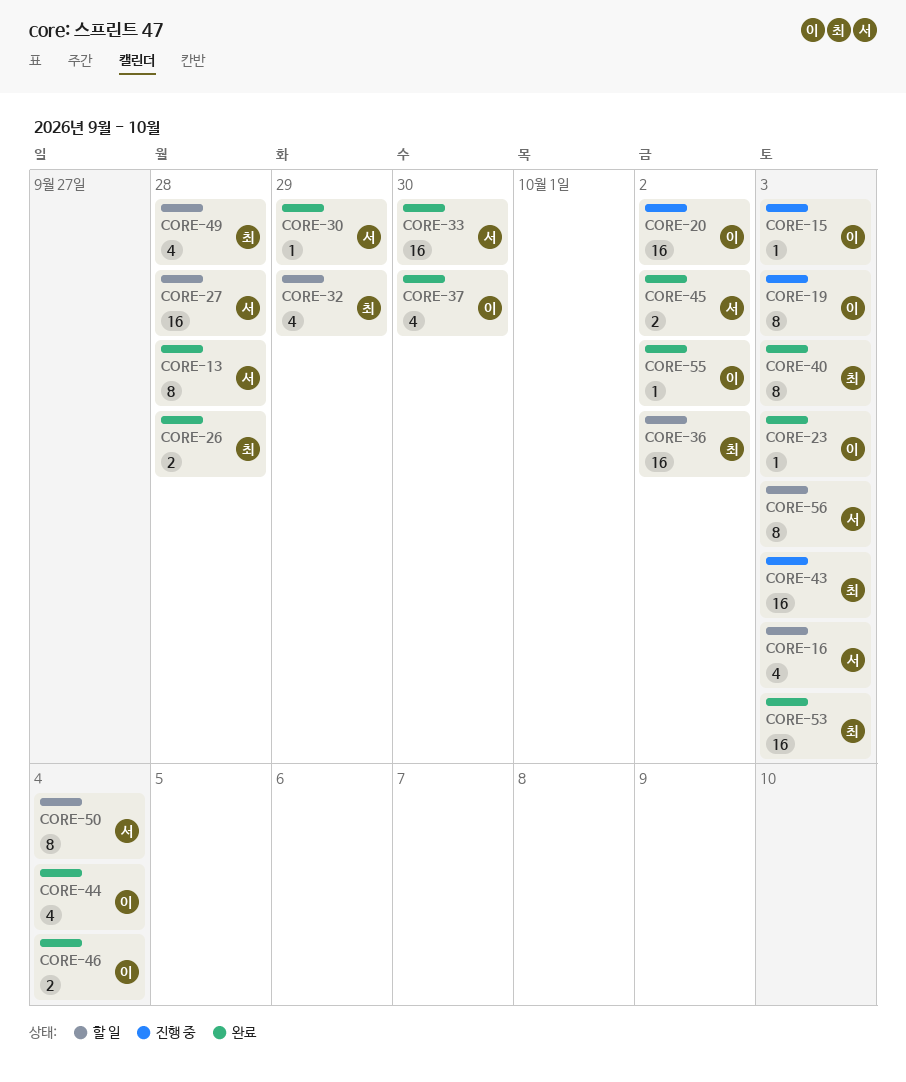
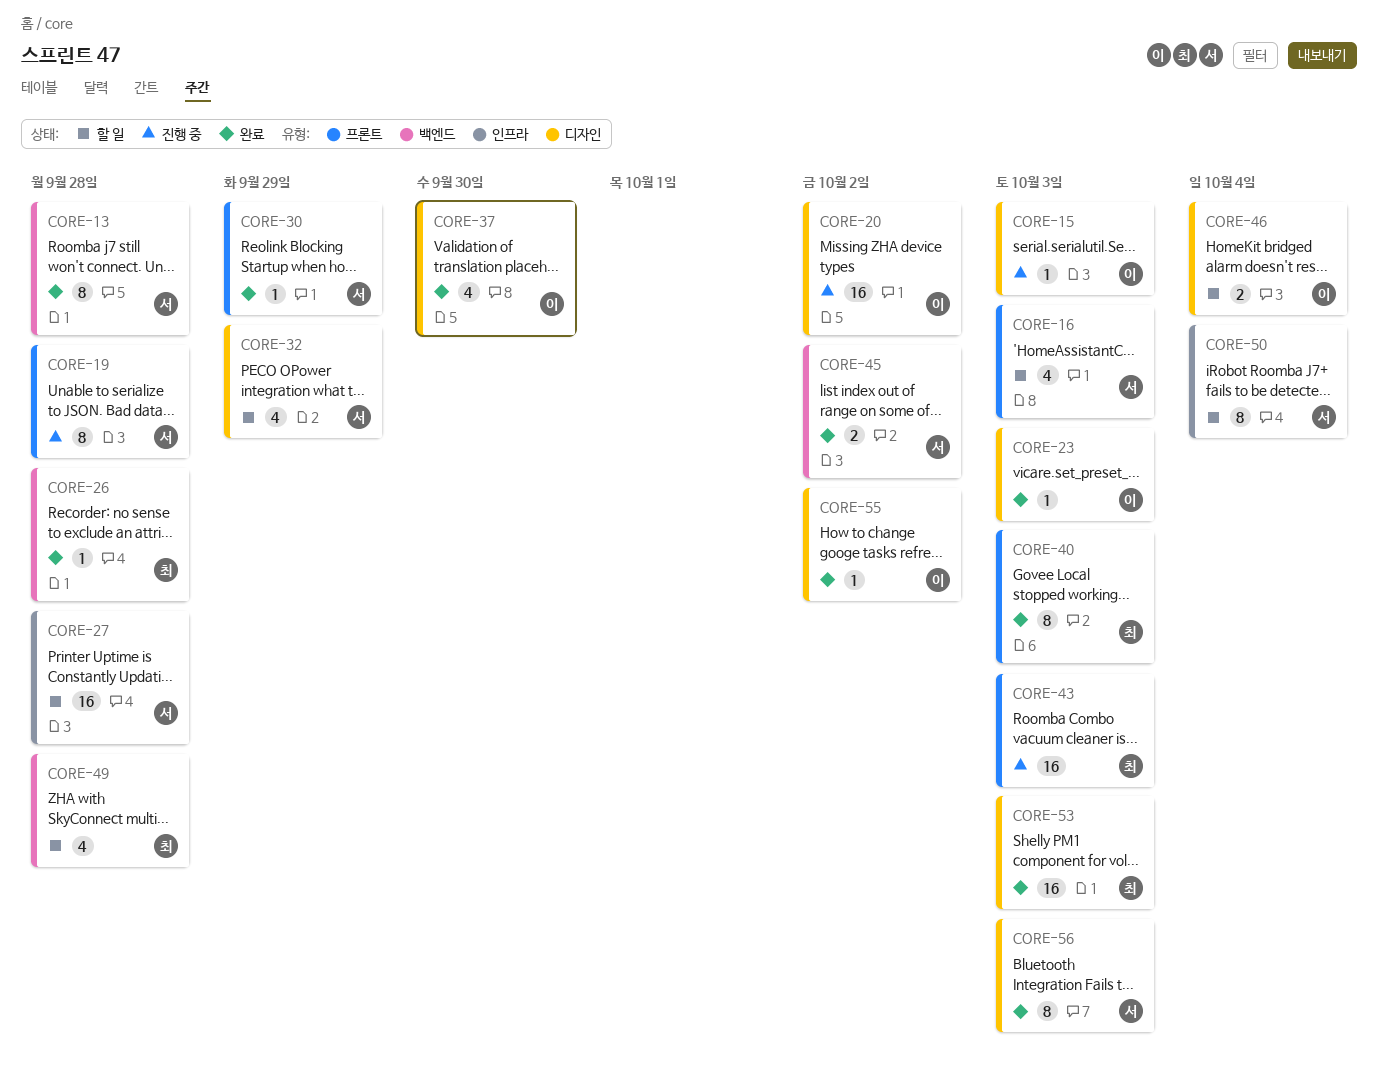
CORE-19, owner: 이 -> 서
CORE-19, due: Oct 3 -> Sep 28
CORE-26, estimate: 2 -> 1
CORE-32, owner: 최 -> 서
CORE-33: present -> none
CORE-36: present -> none
CORE-44: present -> none
CORE-46, status: 완료 -> 할 일
CORE-56, status: 할 일 -> 완료

